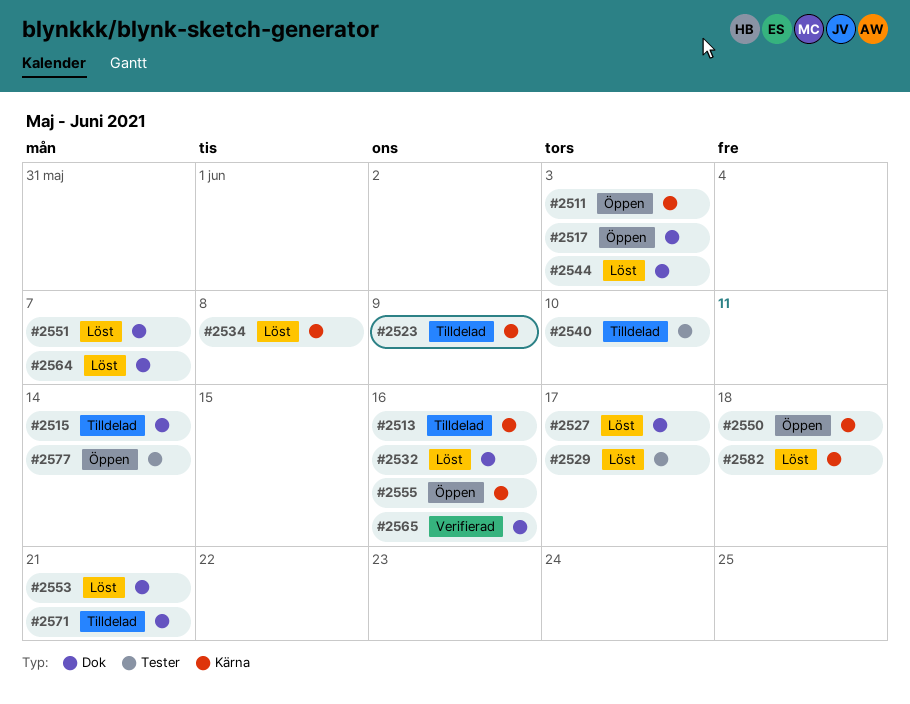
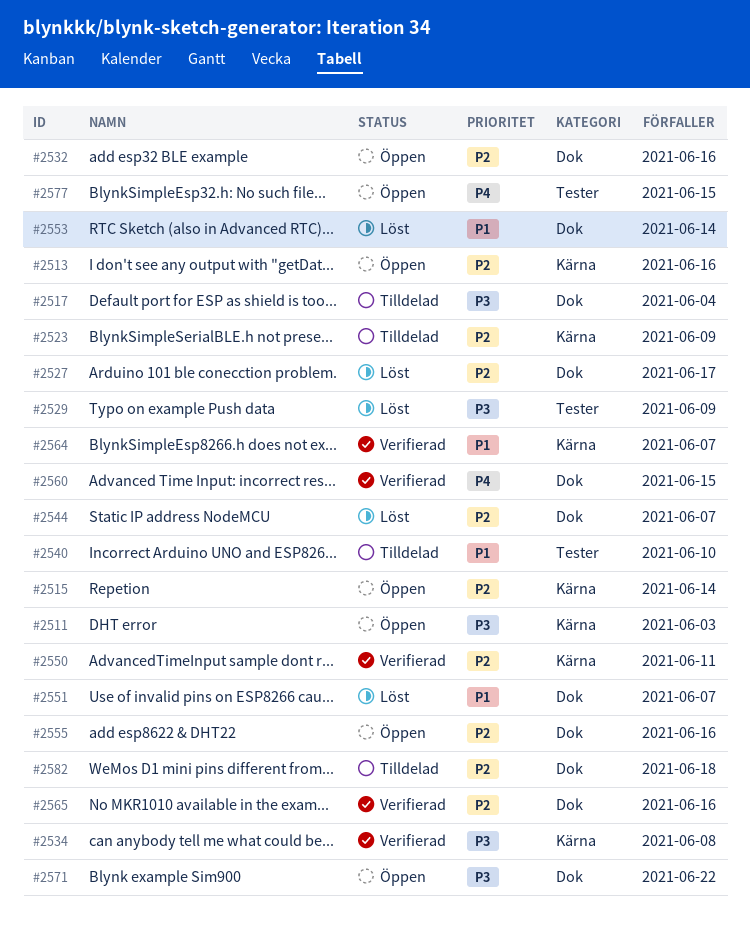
#2513, status: Tilldelad -> Öppen
#2515, status: Tilldelad -> Öppen
#2515, label: Dok -> Kärna
#2517, status: Öppen -> Tilldelad
#2517, due: Jun 3 -> Jun 4
#2529, due: Jun 17 -> Jun 9
#2532, status: Löst -> Öppen
#2534, status: Löst -> Verifierad
#2544, due: Jun 3 -> Jun 7
#2550, status: Öppen -> Verifierad
#2550, due: Jun 18 -> Jun 11
#2553, due: Jun 21 -> Jun 14
#2555, label: Kärna -> Dok
#2560: none -> present
#2564, status: Löst -> Verifierad
#2564, label: Dok -> Kärna
#2571, status: Tilldelad -> Öppen
#2571, due: Jun 21 -> Jun 22
#2577, due: Jun 14 -> Jun 15
#2582, status: Löst -> Tilldelad
#2582, label: Kärna -> Dok

